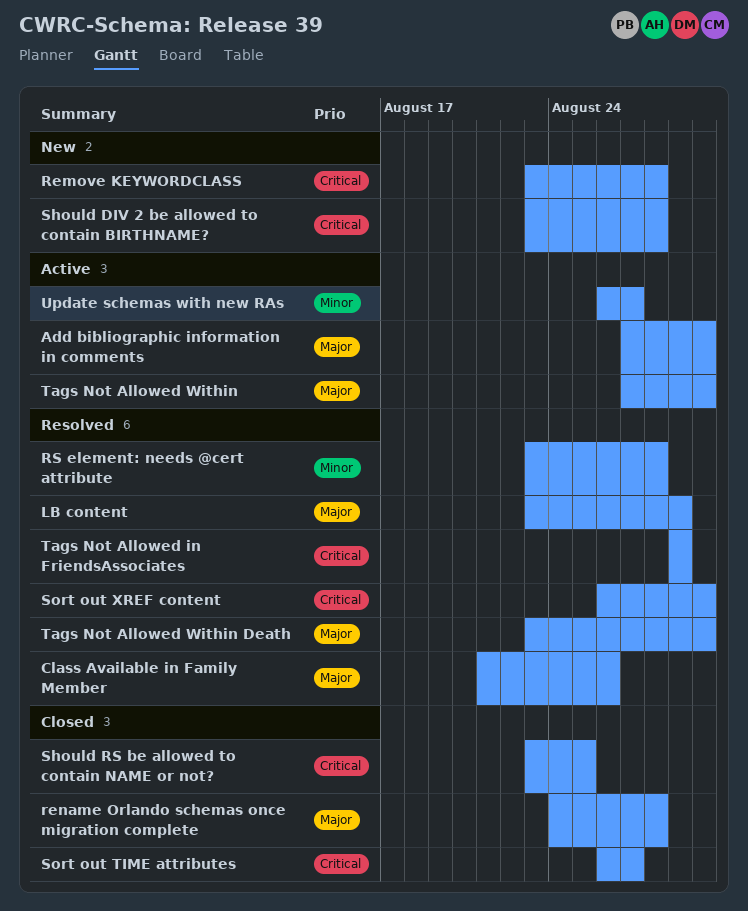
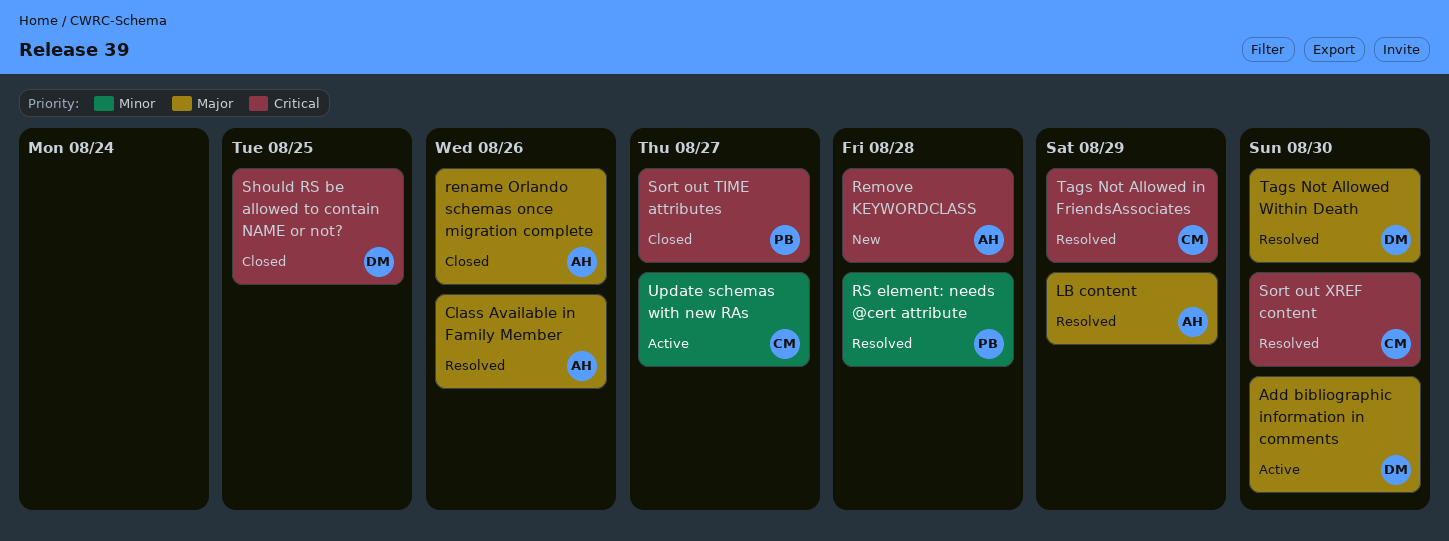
rename Orlando schemas once migration complete, due: Aug 28 -> Aug 26
Should DIV 2 be allowed to contain BIRTHNAME?: present -> none
Tags Not Allowed Within: present -> none

